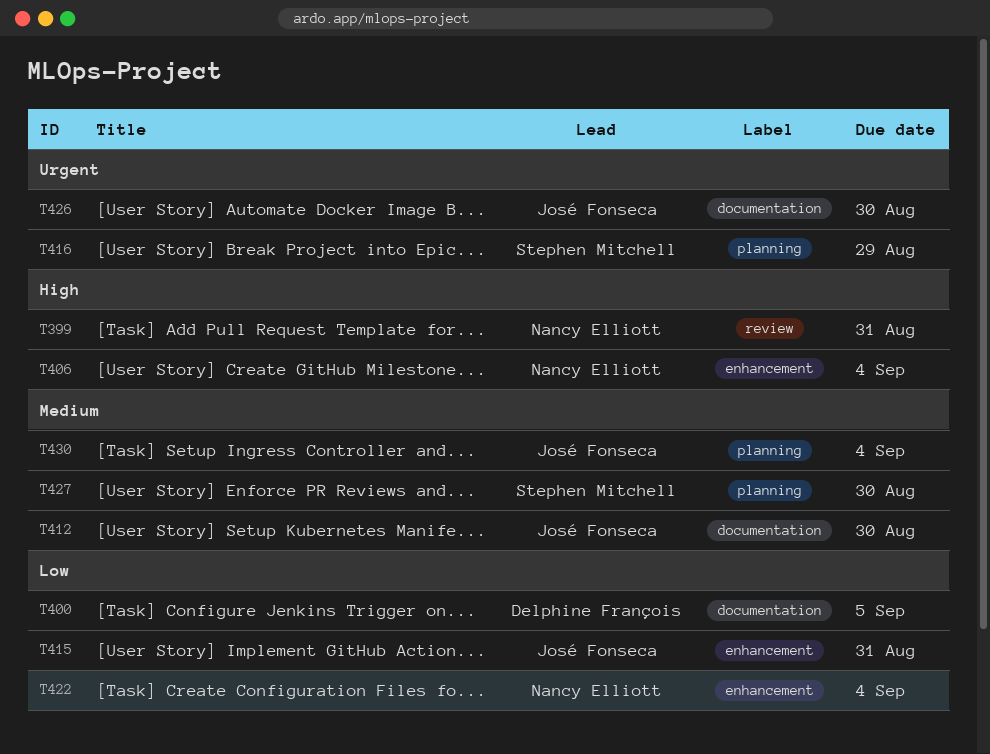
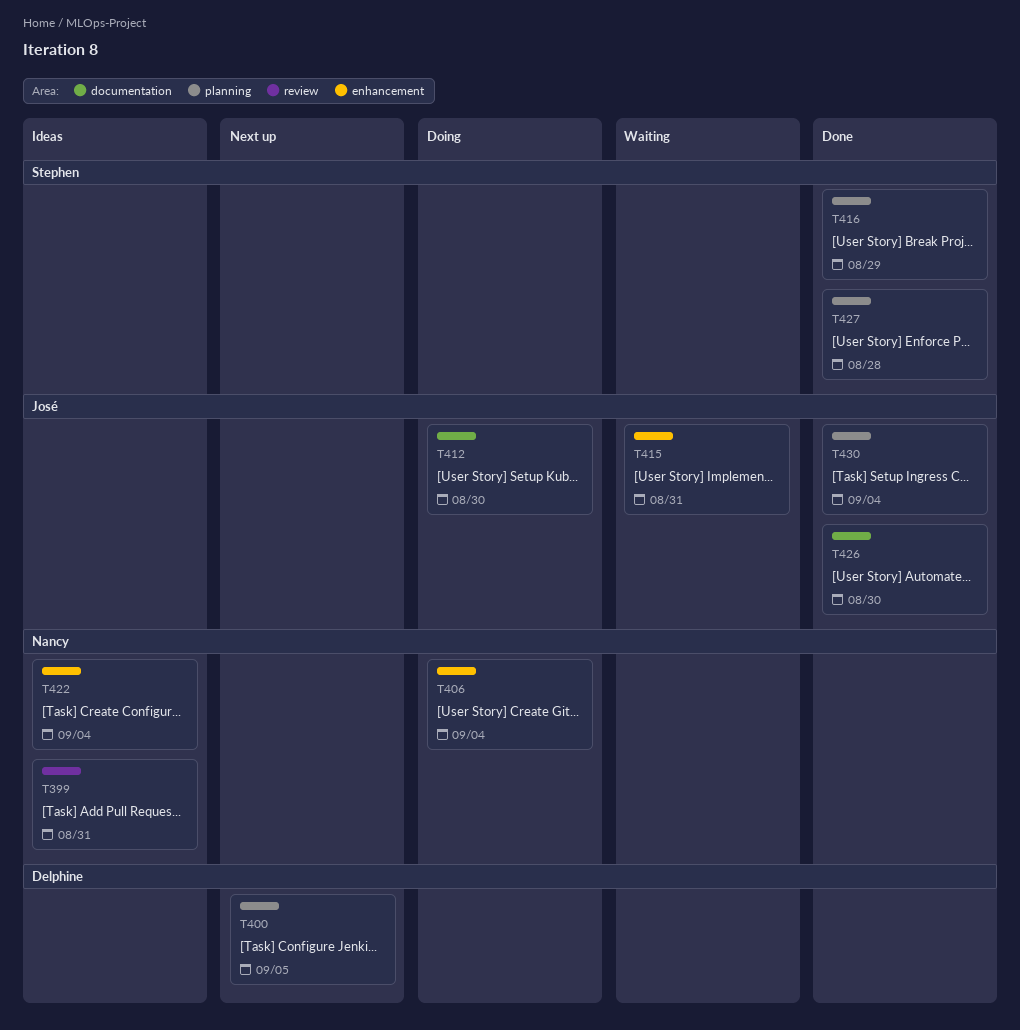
T400, label: documentation -> planning
T427, due: Aug 30 -> Aug 28

